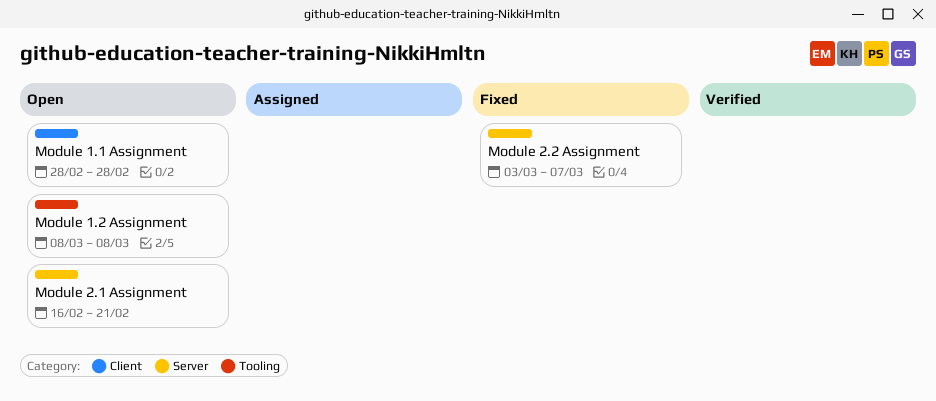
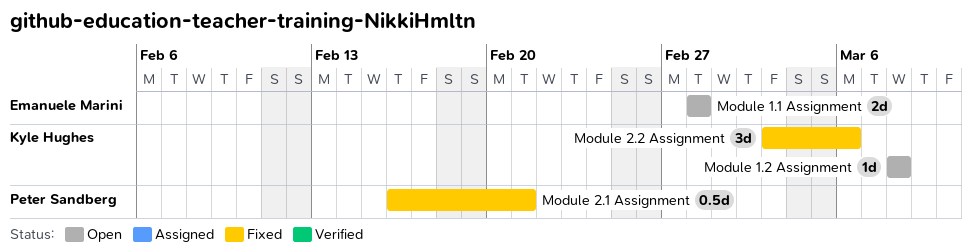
Module 2.1 Assignment, status: Open -> Fixed
Module 2.2 Assignment, due: Mar 7 -> Mar 6

